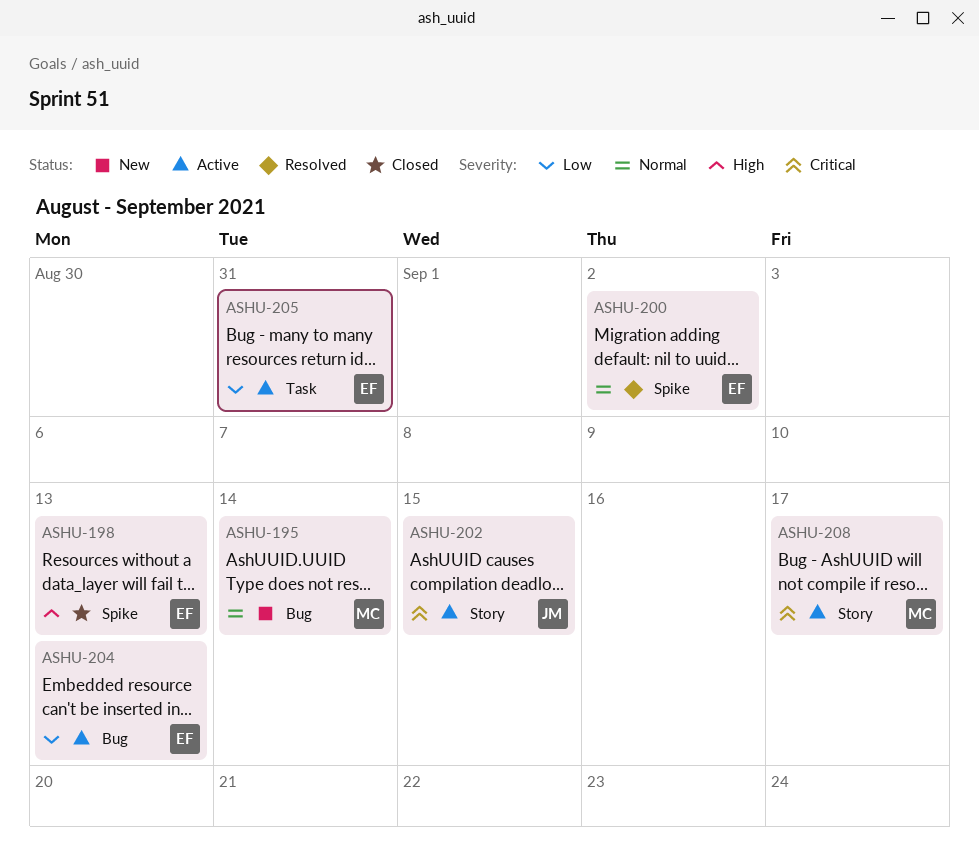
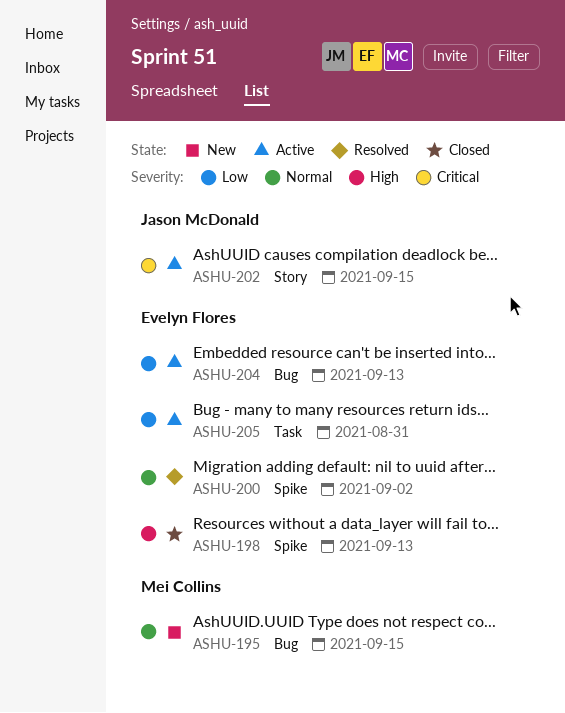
ASHU-195, due: Sep 14 -> Sep 15
ASHU-208: present -> none

